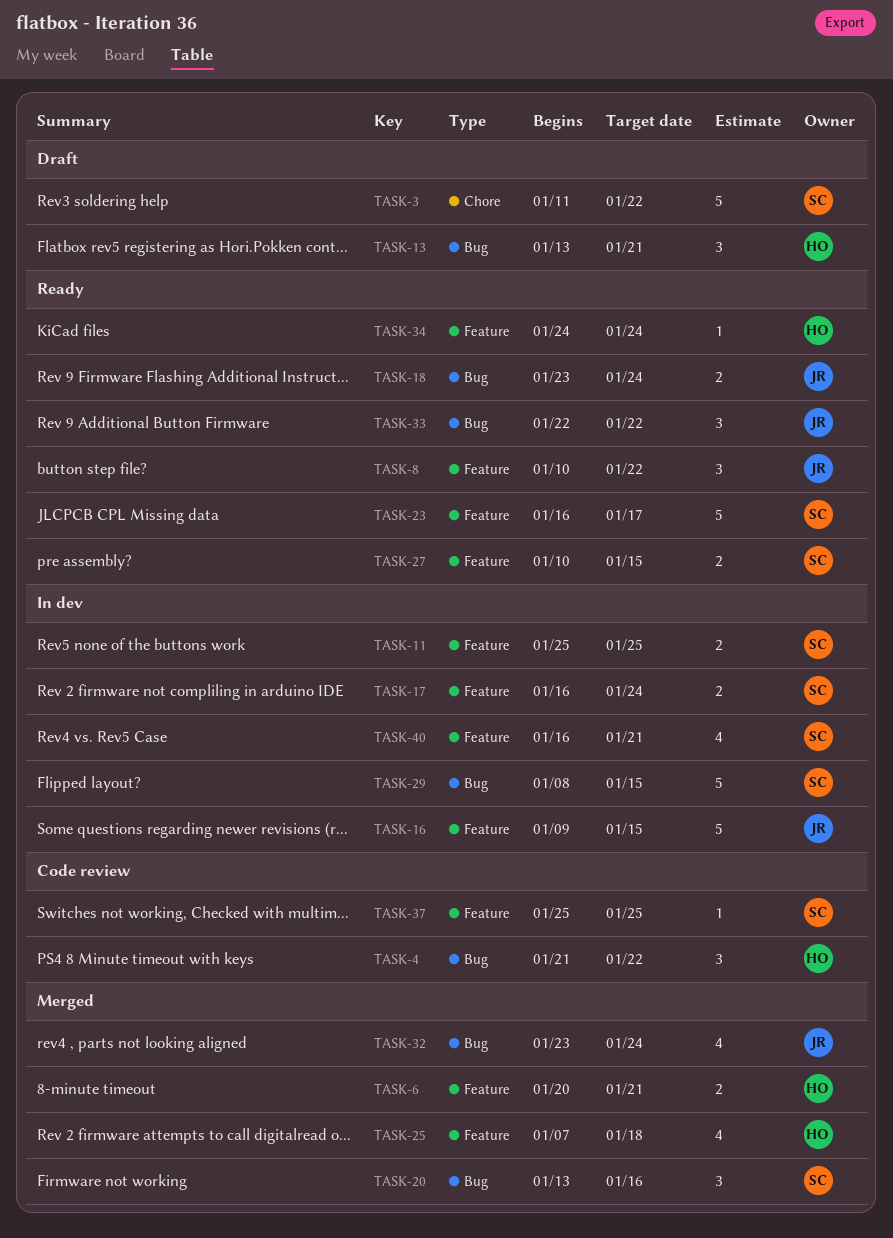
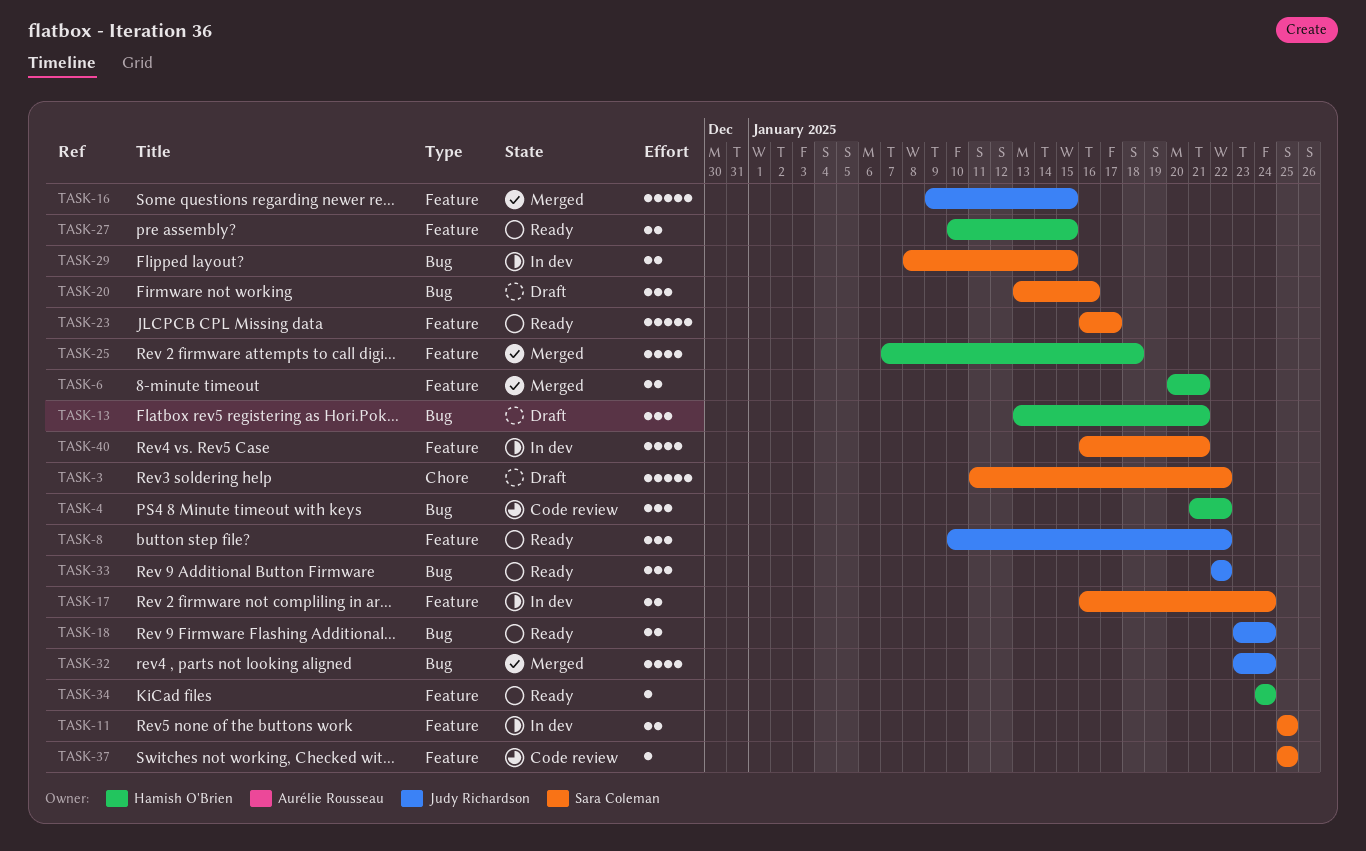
TASK-16, status: In dev -> Merged
TASK-20, status: Merged -> Draft
TASK-27, owner: Sara Coleman -> Hamish O'Brien
TASK-29, estimate: 5 -> 2

